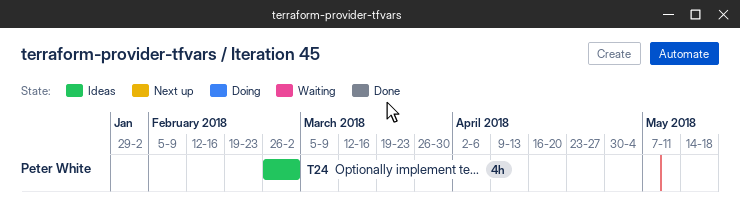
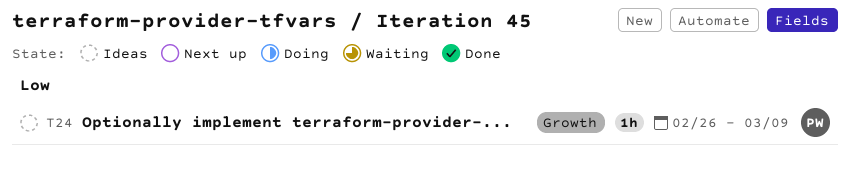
T24, estimate: 4h -> 1h
T24, due: Mar 2 -> Mar 9

